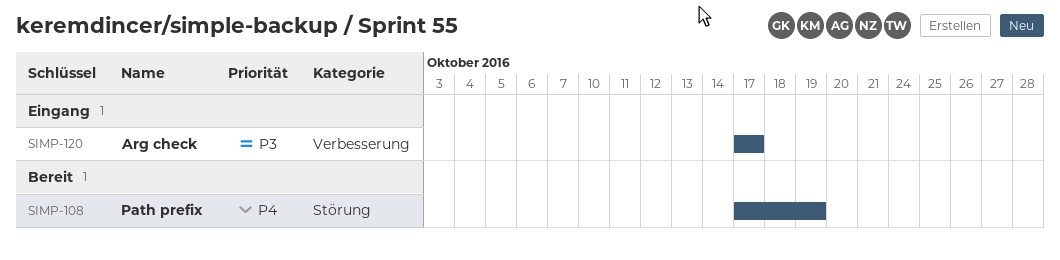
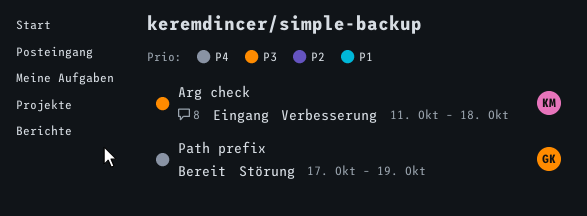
Arg check, start: Oct 17 -> Oct 11
Arg check, due: Oct 17 -> Oct 18

